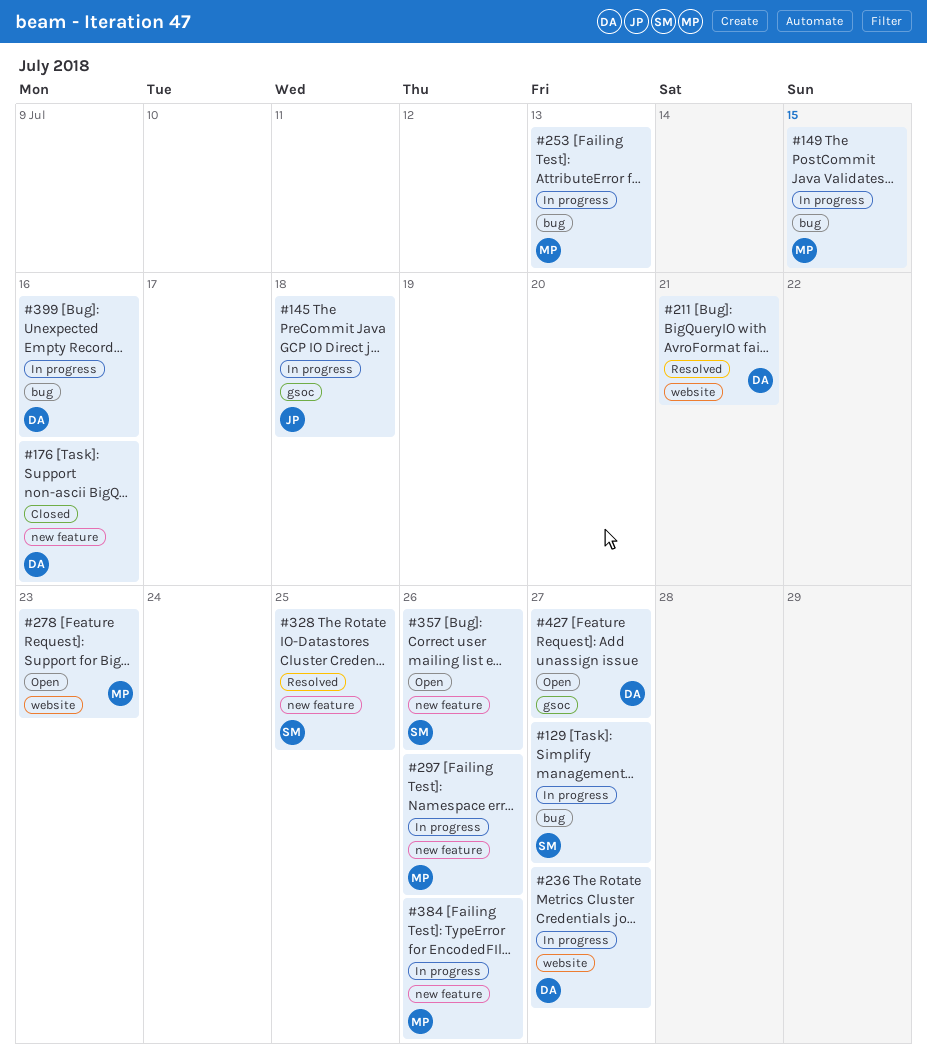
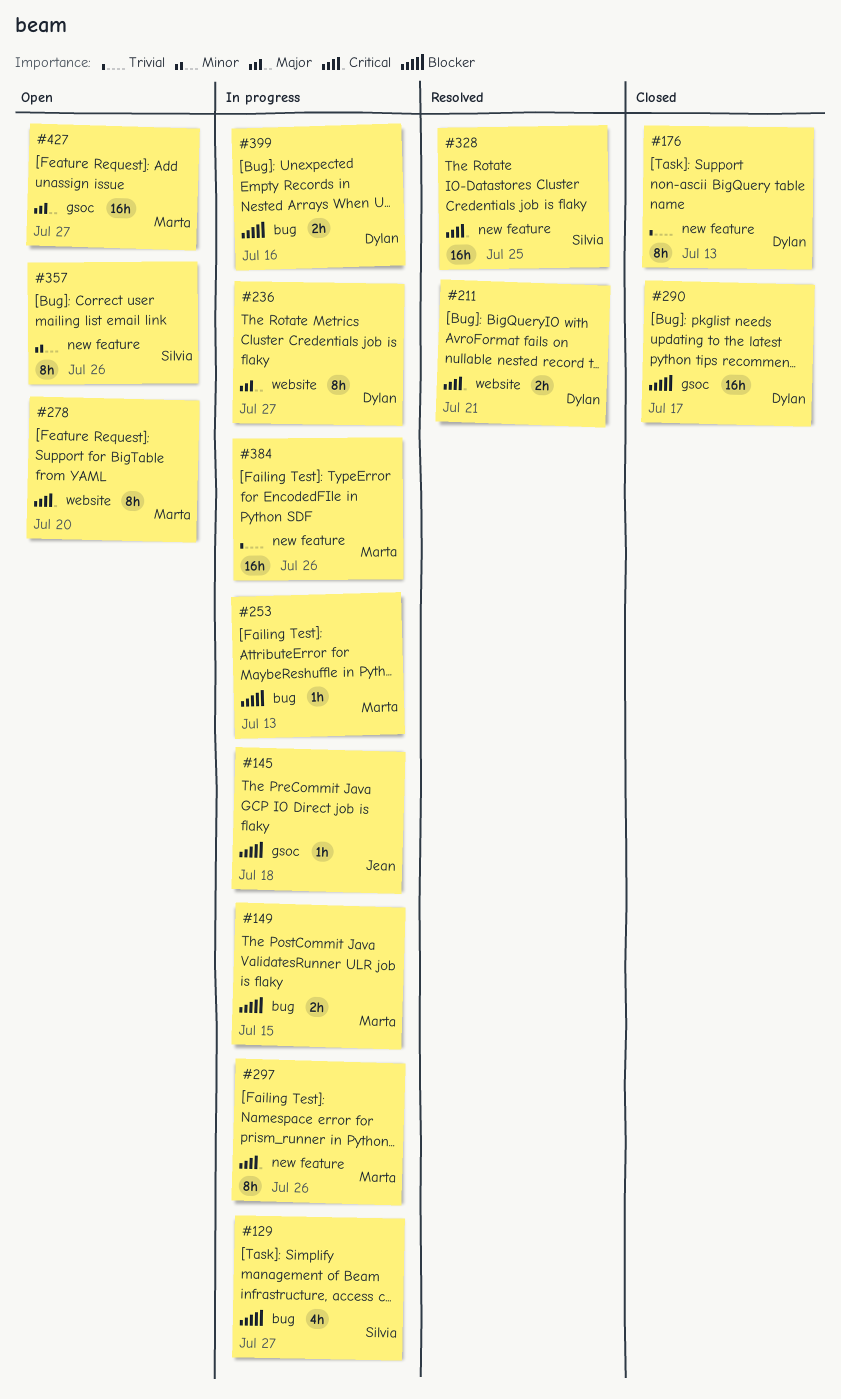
#176, due: Jul 16 -> Jul 13
#278, due: Jul 23 -> Jul 20
#290: none -> present
#427, owner: Dylan -> Marta

